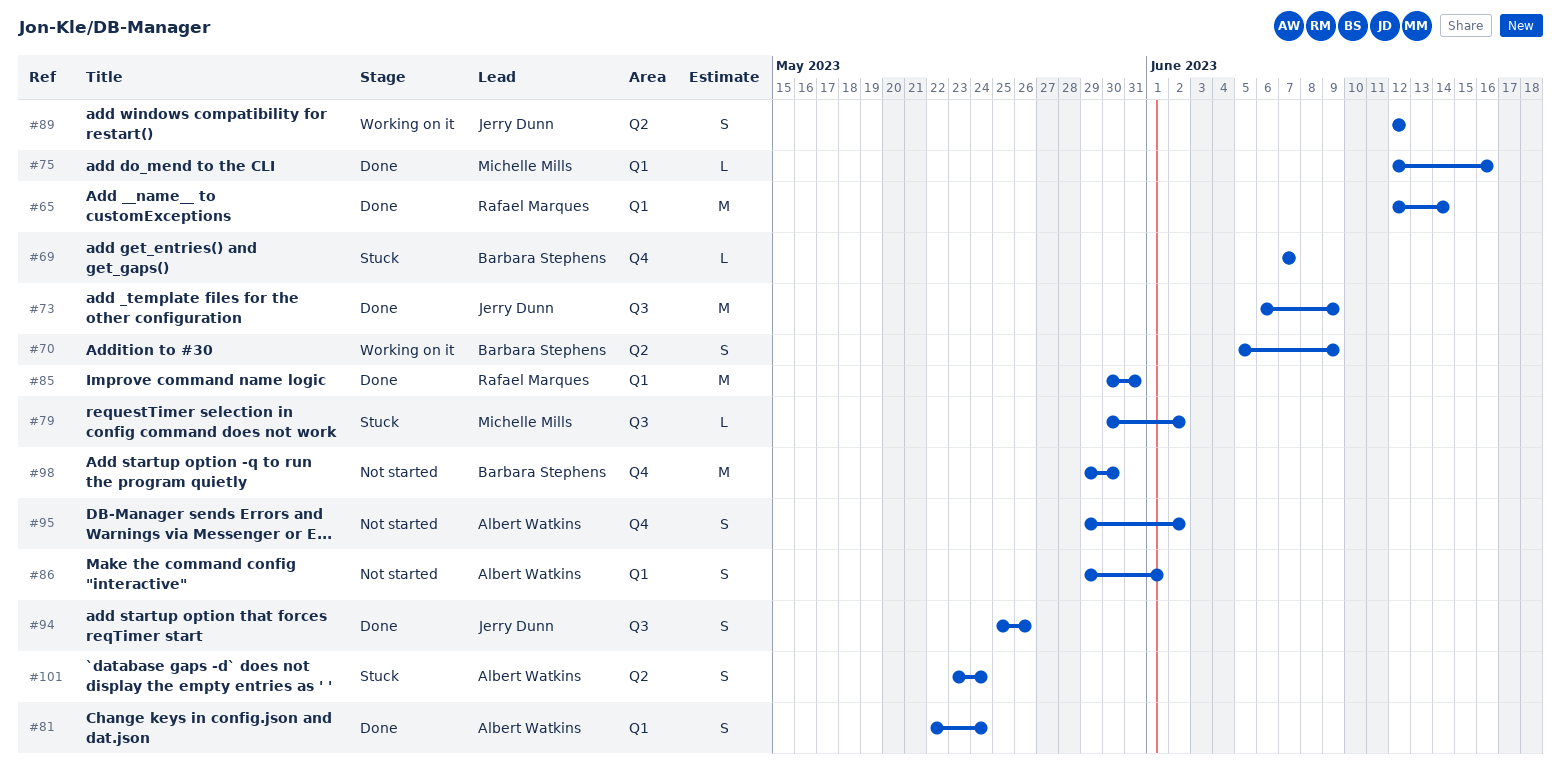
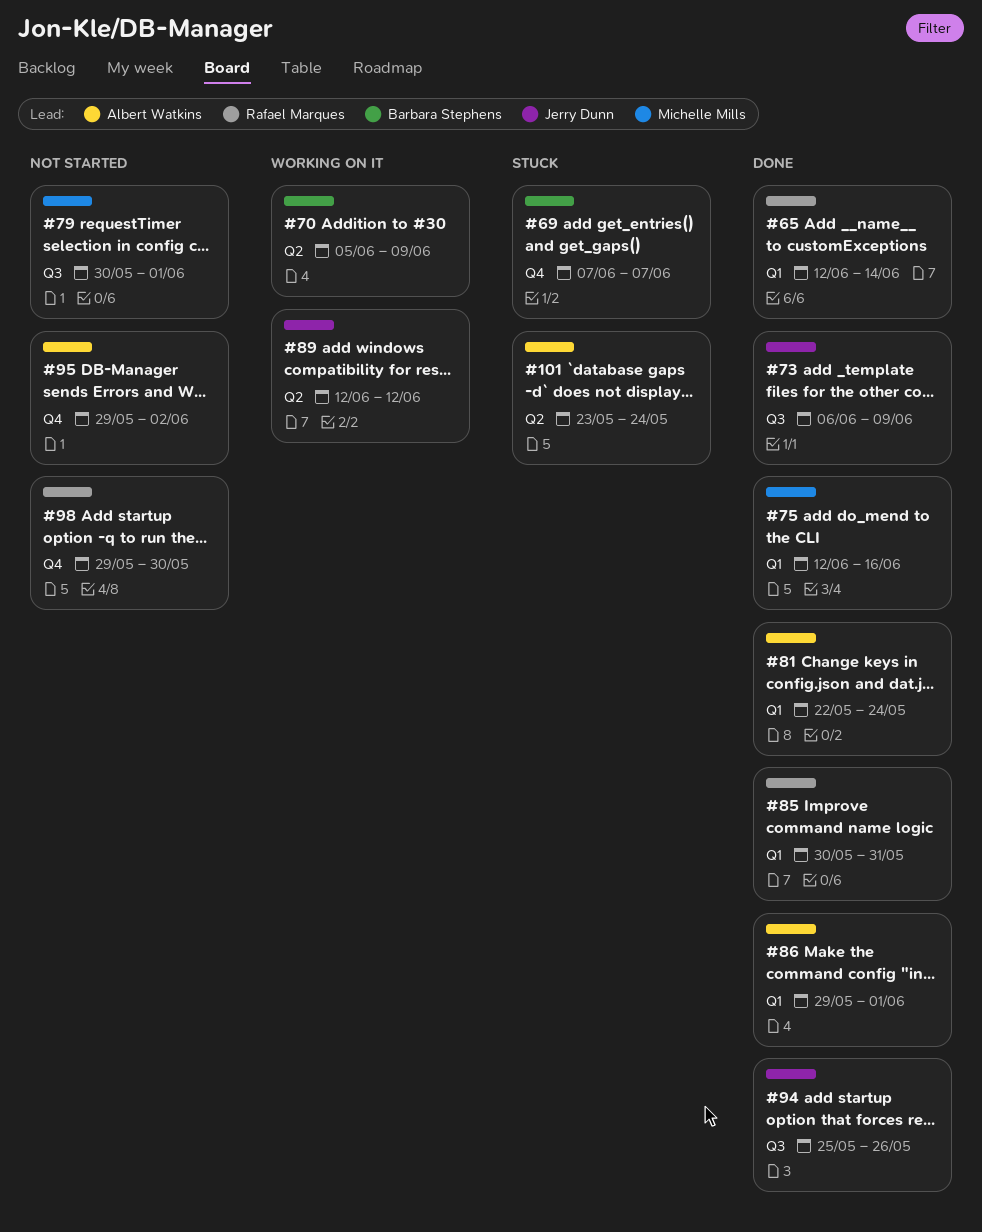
#79, status: Stuck -> Not started
#79, due: Jun 2 -> Jun 1
#86, status: Not started -> Done
#98, owner: Barbara Stephens -> Rafael Marques

